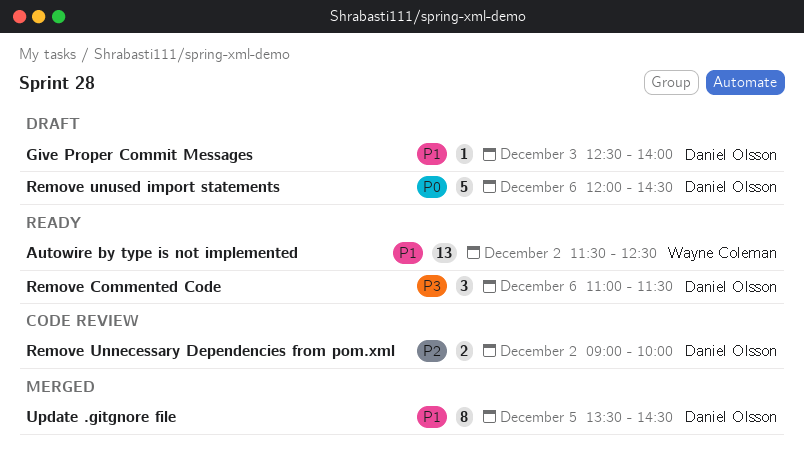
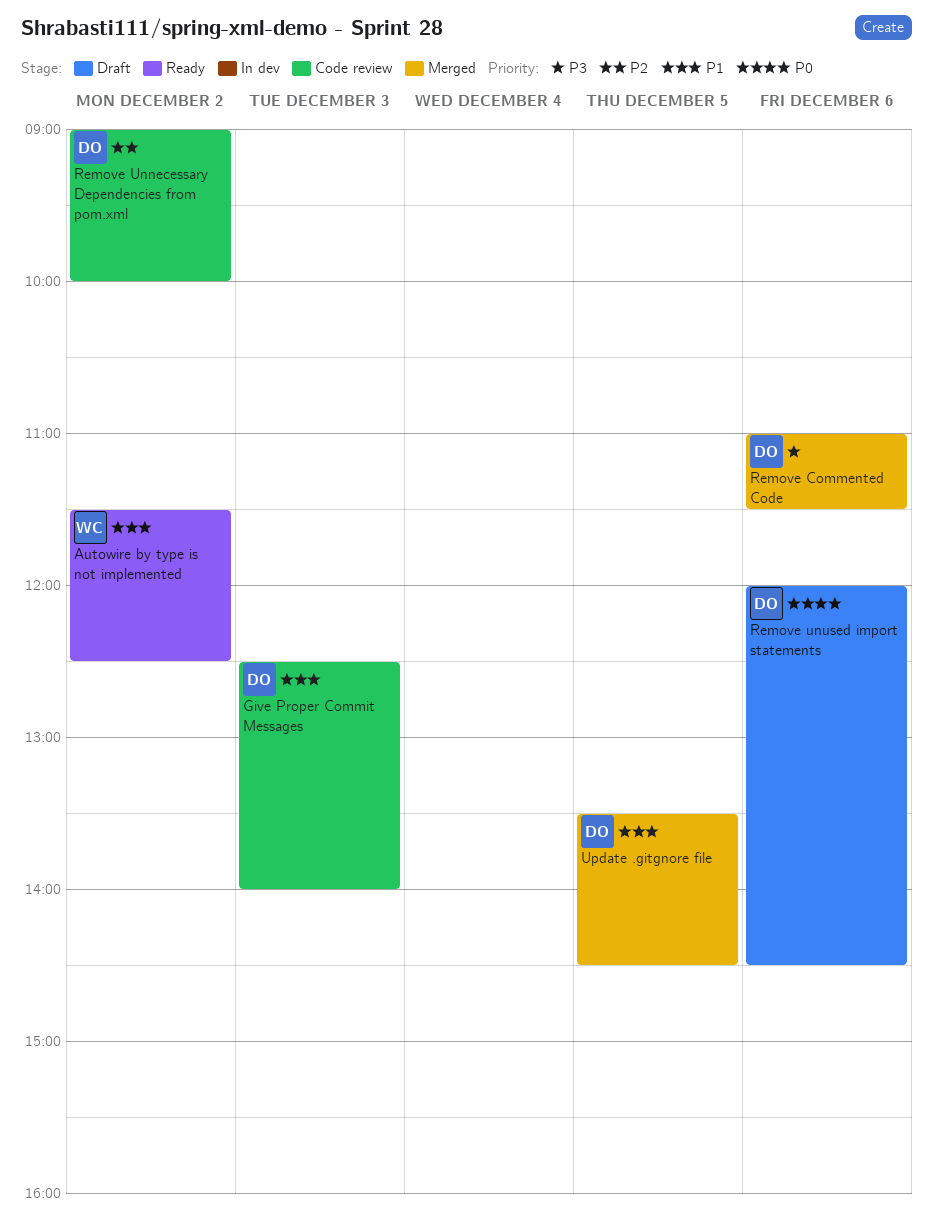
Give Proper Commit Messages, status: Draft -> Code review
Remove Commented Code, status: Ready -> Merged

